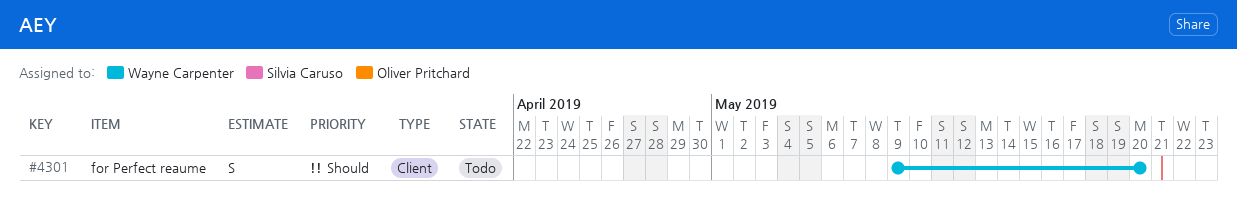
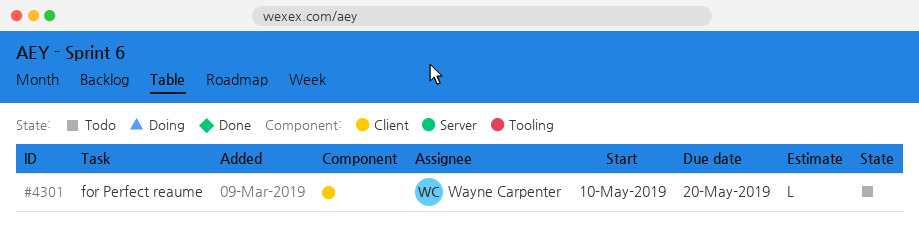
#4301, estimate: S -> L
#4301, start: May 9 -> May 10

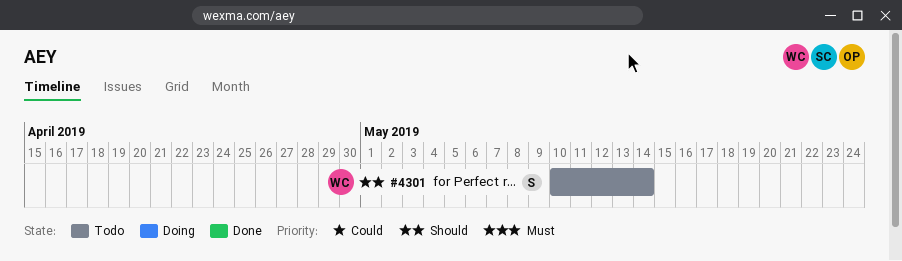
#4301, estimate: L -> S
#4301, due: May 20 -> May 14

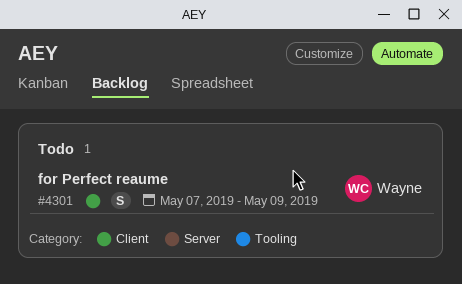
#4301, start: May 10 -> May 7
#4301, due: May 14 -> May 9

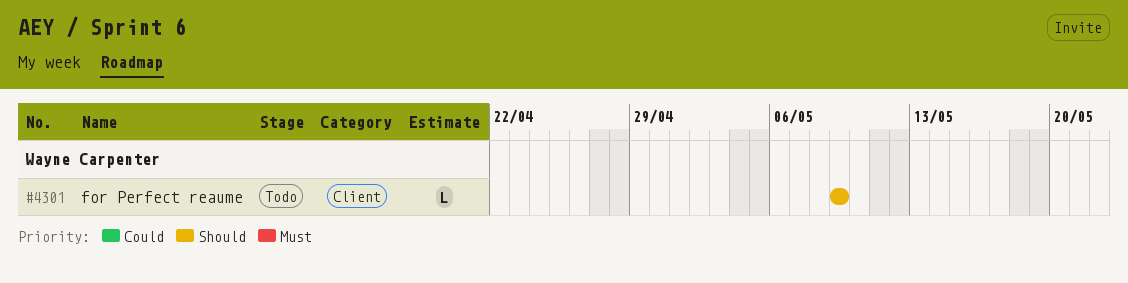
#4301, estimate: S -> L
#4301, start: May 7 -> May 9

